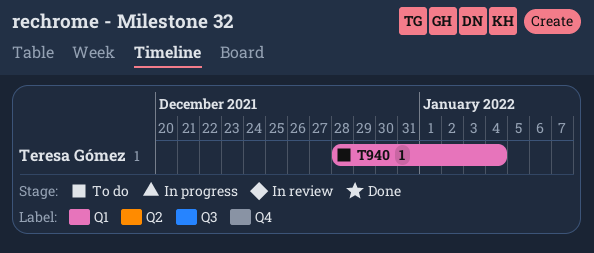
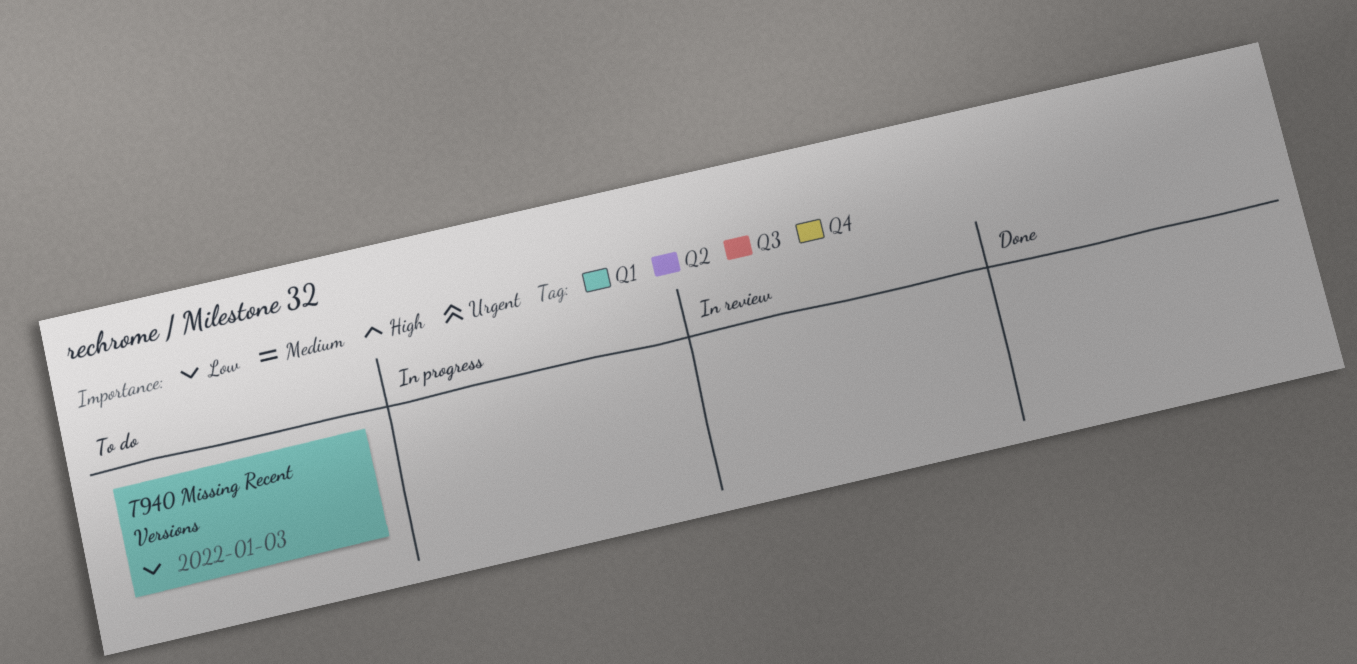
T940, due: Jan 4 -> Jan 3

